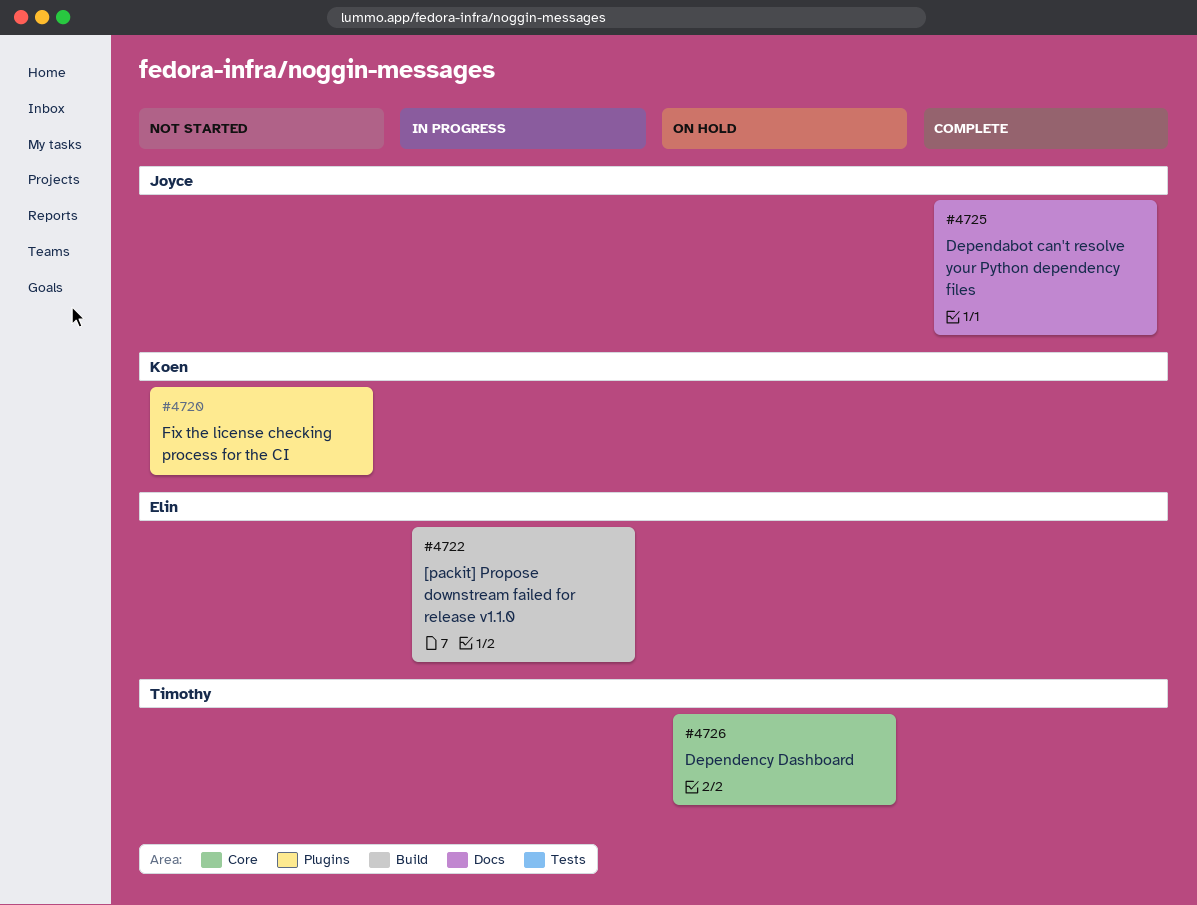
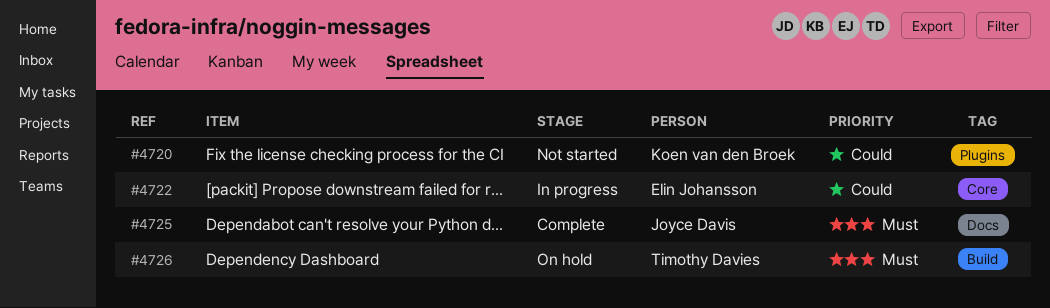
#4722, label: Build -> Core
#4726, label: Core -> Build

